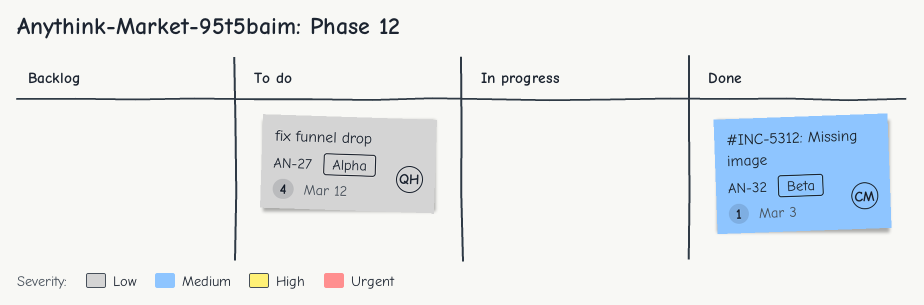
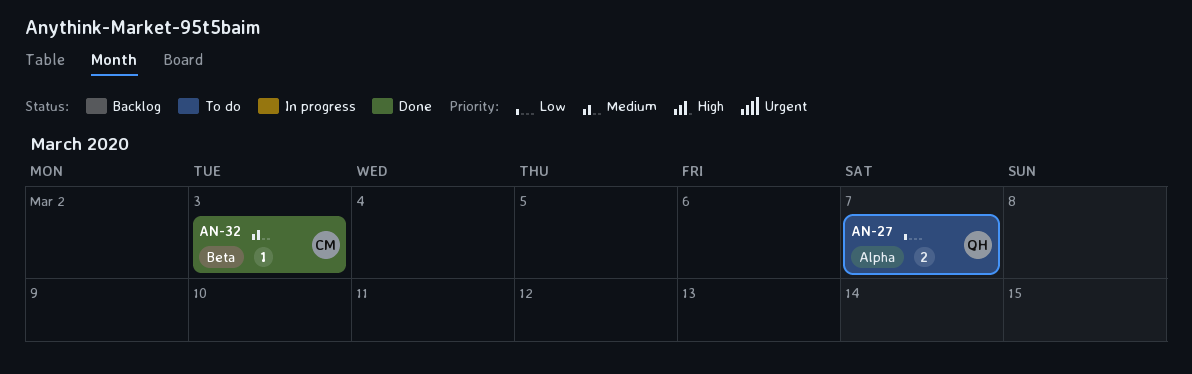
AN-27, estimate: 4 -> 2
AN-27, due: Mar 12 -> Mar 7

